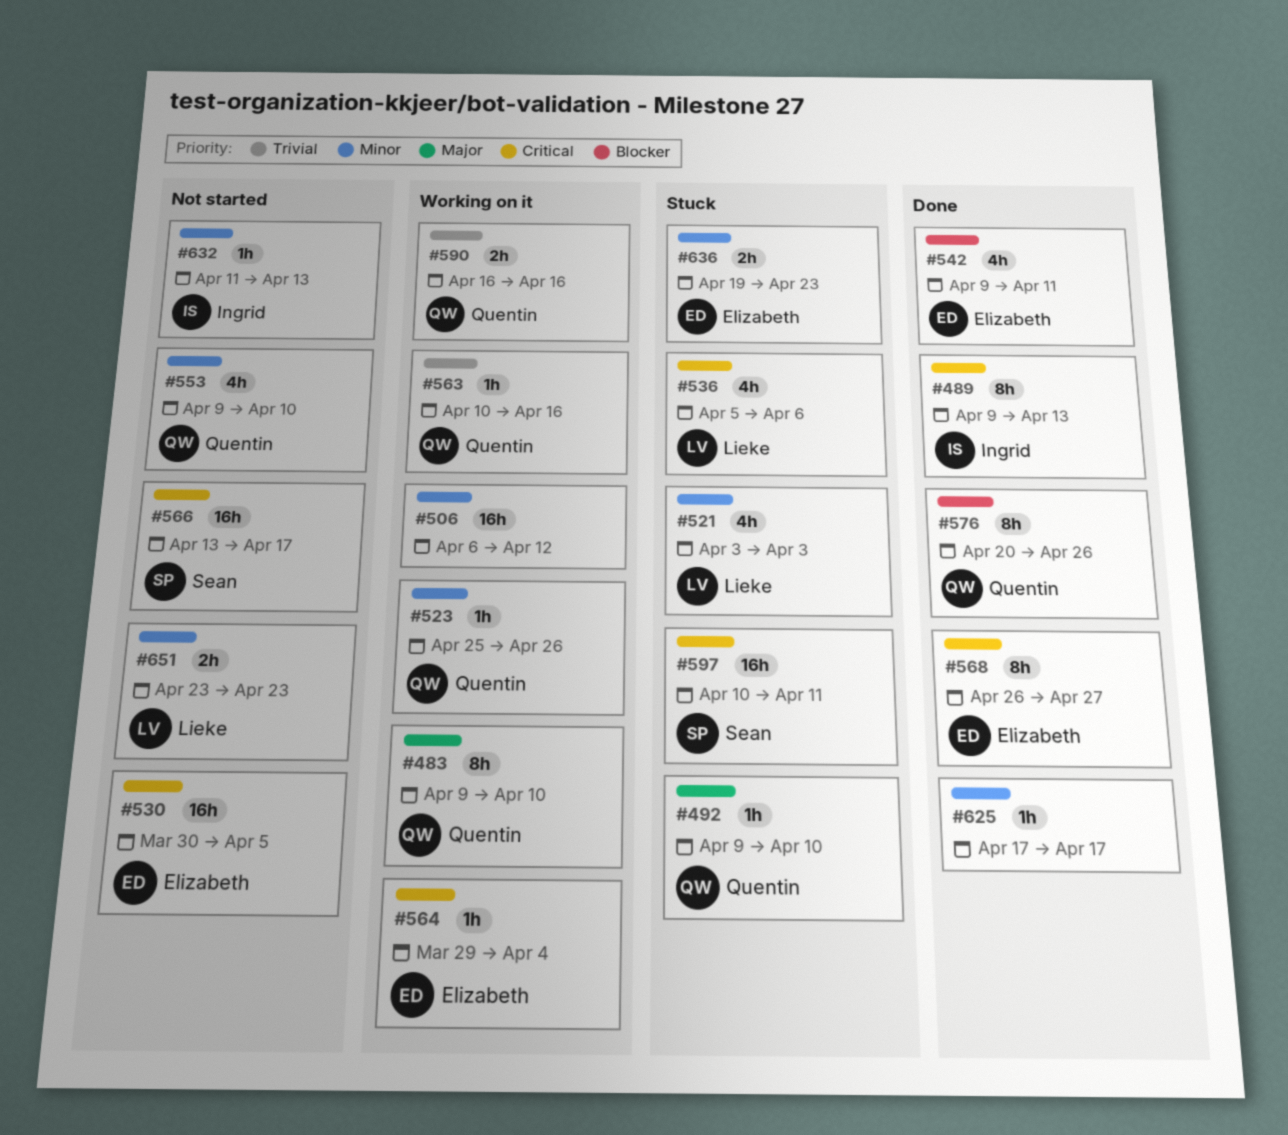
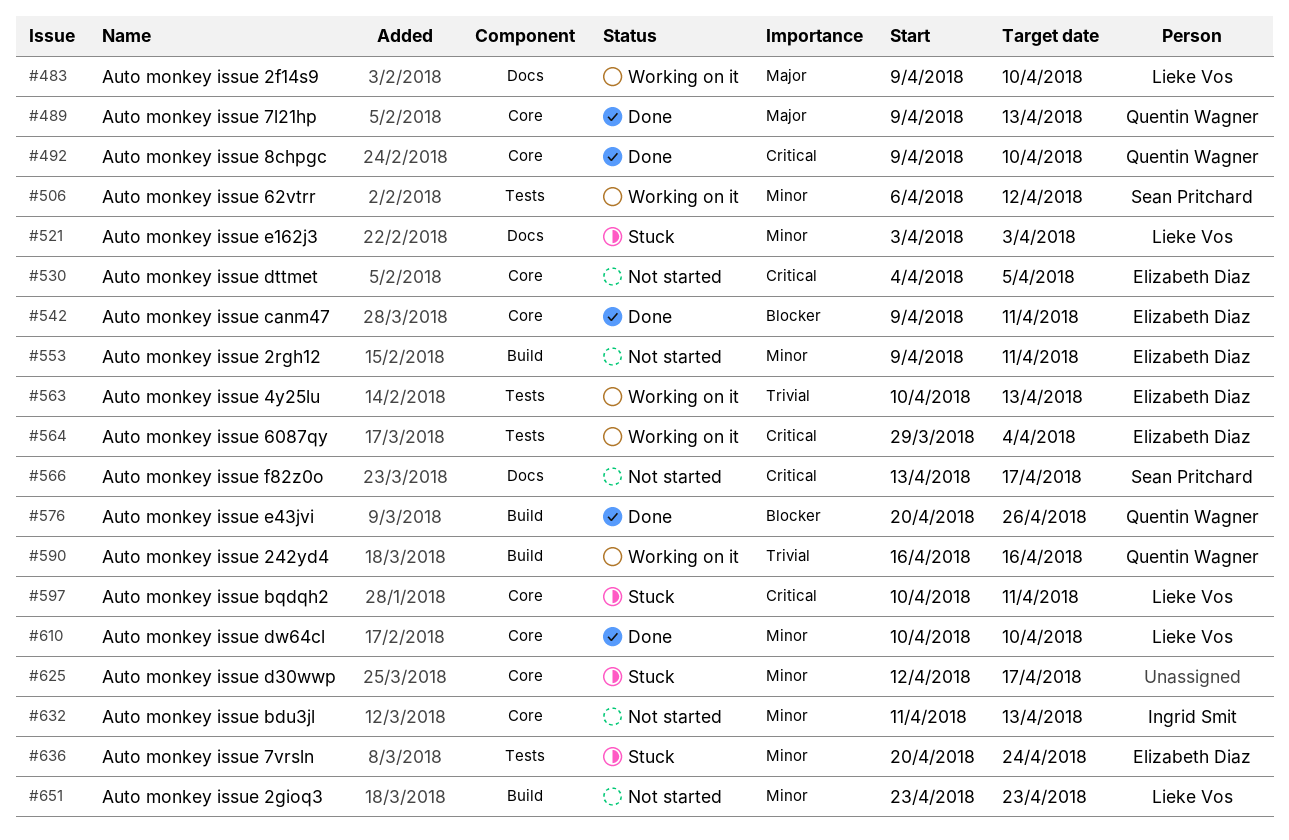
#483, owner: Quentin Wagner -> Lieke Vos
#489, owner: Ingrid Smit -> Quentin Wagner
#489, priority: Critical -> Major
#492, status: Stuck -> Done
#492, priority: Major -> Critical
#506, owner: none -> Sean Pritchard
#523: present -> none
#530, start: Mar 30 -> Apr 4
#536: present -> none
#553, owner: Quentin Wagner -> Elizabeth Diaz
#553, due: Apr 10 -> Apr 11
#563, owner: Quentin Wagner -> Elizabeth Diaz
#563, due: Apr 16 -> Apr 13
#568: present -> none
#597, owner: Sean Pritchard -> Lieke Vos
#610: none -> present
#625, status: Done -> Stuck
#625, start: Apr 17 -> Apr 12
#636, start: Apr 19 -> Apr 20
#636, due: Apr 23 -> Apr 24

